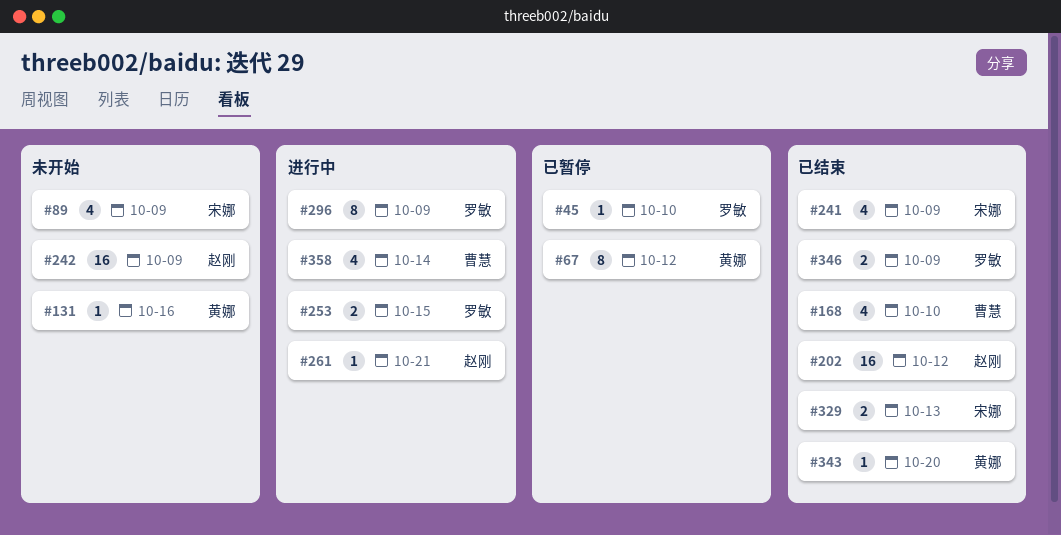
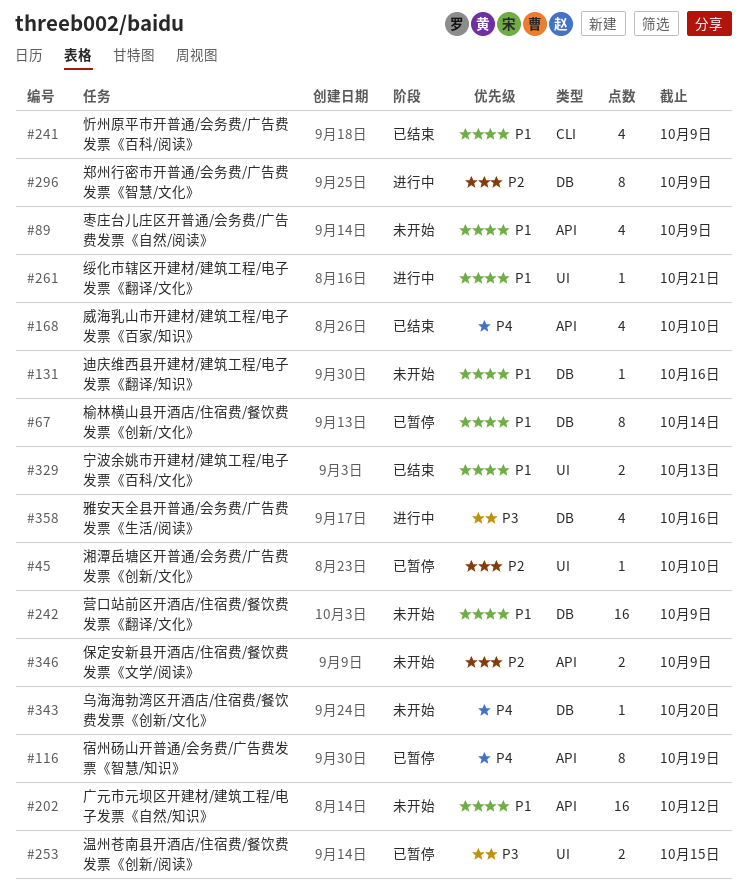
#67, due: Oct 12 -> Oct 14
#116: none -> present
#202, status: 已结束 -> 未开始
#253, status: 进行中 -> 已暂停
#343, status: 已结束 -> 未开始
#346, status: 已结束 -> 未开始
#358, due: Oct 14 -> Oct 16

